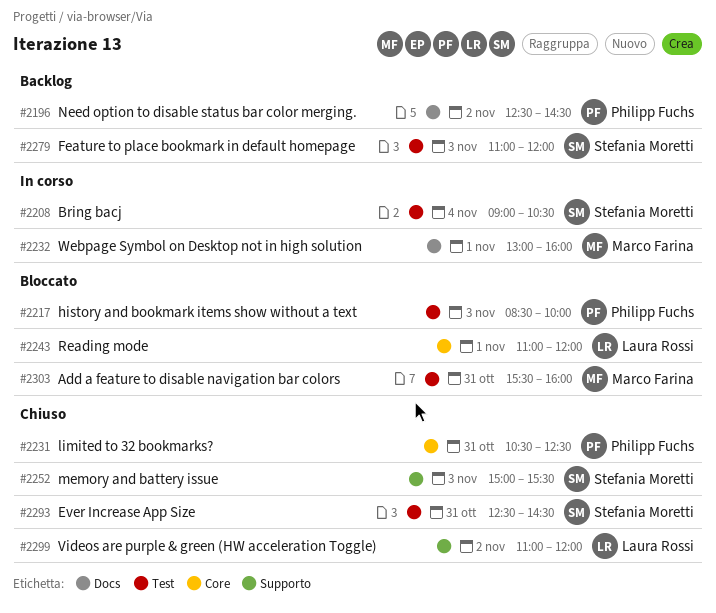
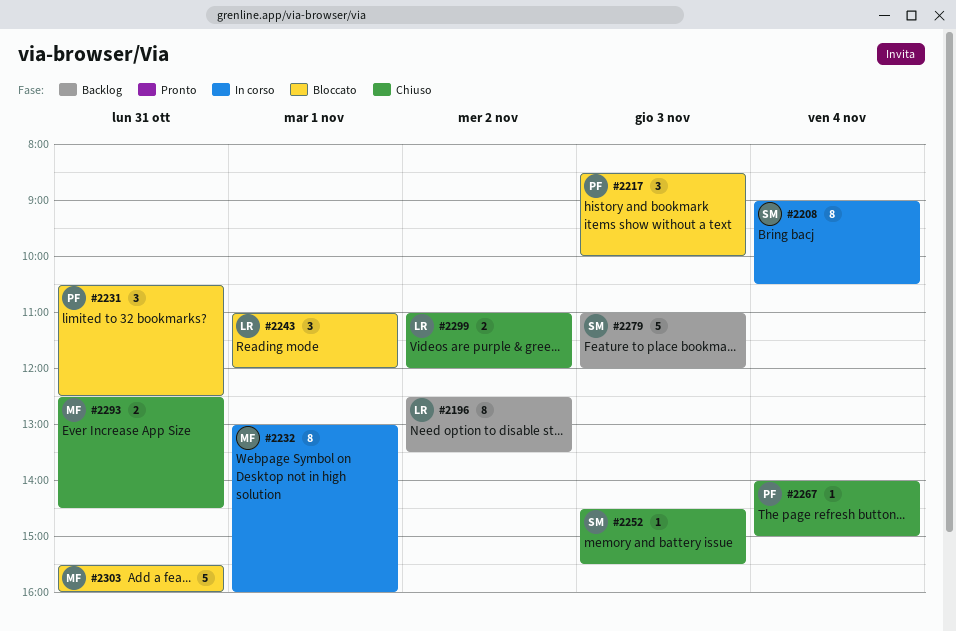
#2196, owner: Philipp Fuchs -> Laura Rossi
#2196, ends: 14:30 -> 13:30
#2231, status: Chiuso -> Bloccato
#2252, begins: 15:00 -> 14:30
#2267: none -> present
#2293, owner: Stefania Moretti -> Marco Farina

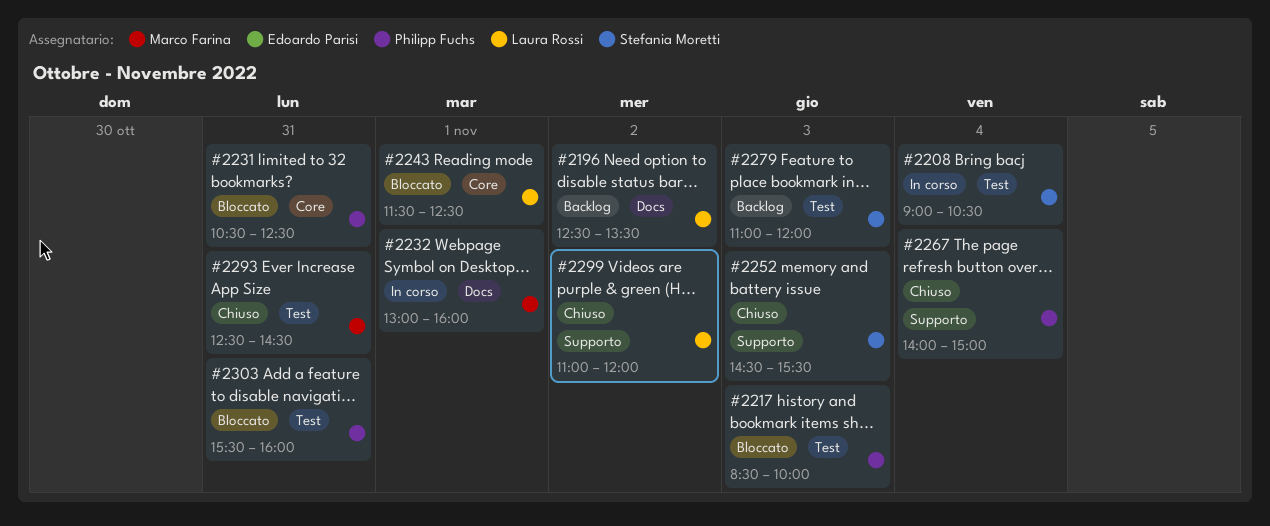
#2243, begins: 11:00 -> 11:30
#2243, ends: 12:00 -> 12:30
#2303, owner: Marco Farina -> Philipp Fuchs

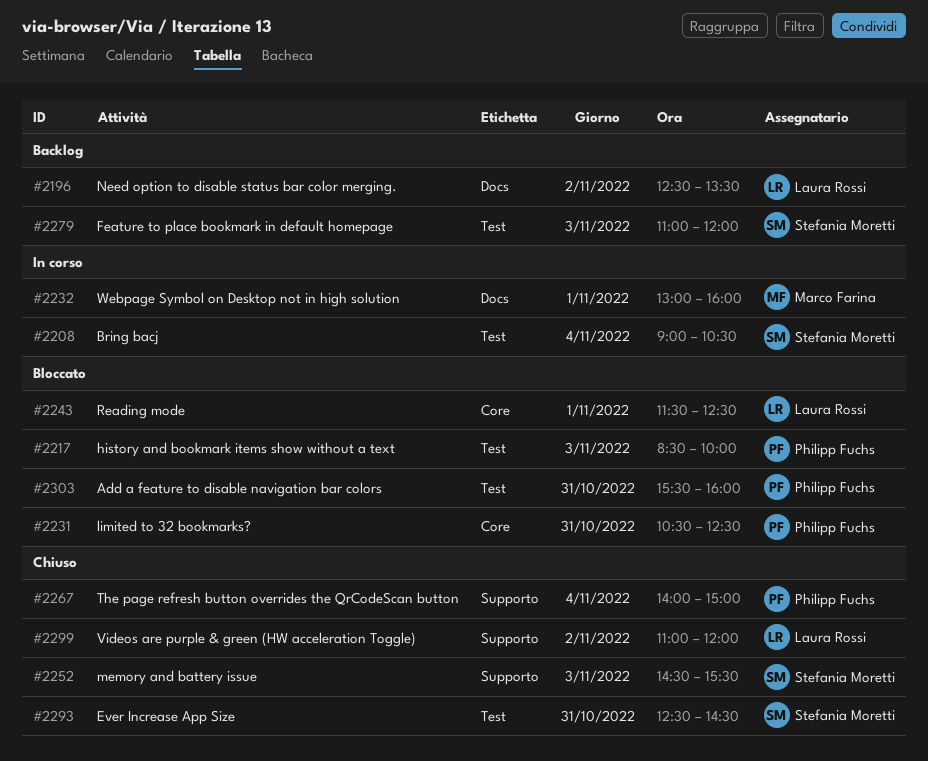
#2293, owner: Marco Farina -> Stefania Moretti

